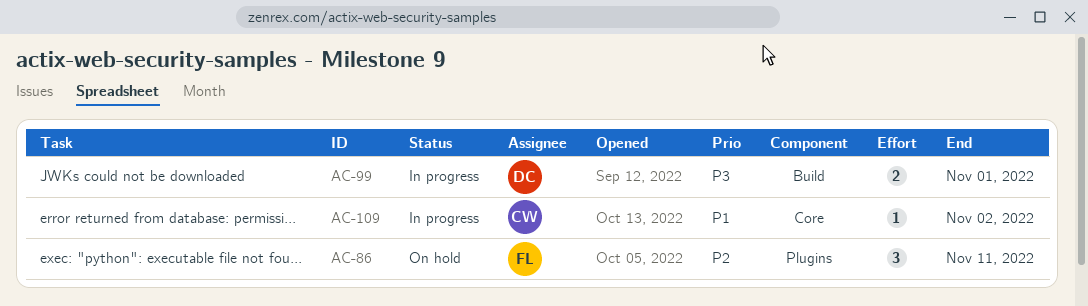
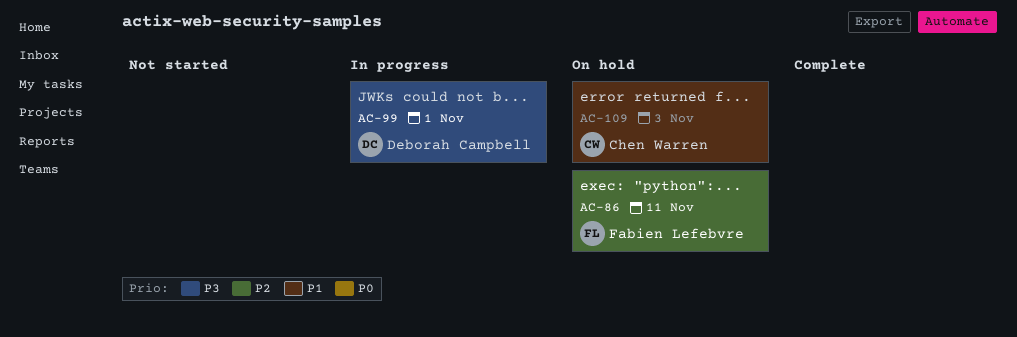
AC-109, status: In progress -> On hold
AC-109, due: Nov 2 -> Nov 3

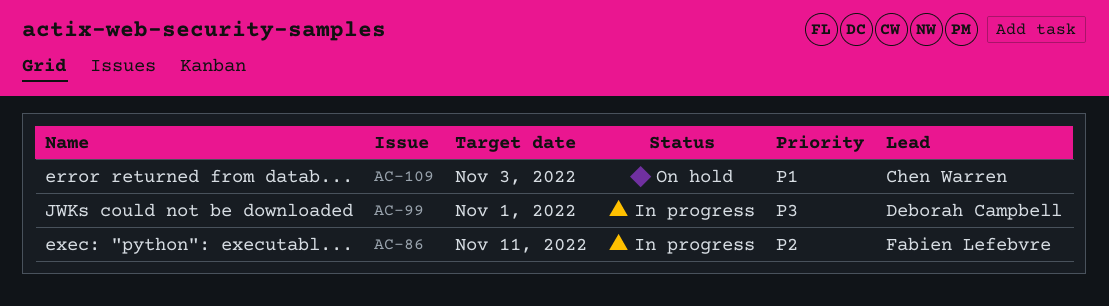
AC-86, status: On hold -> In progress

